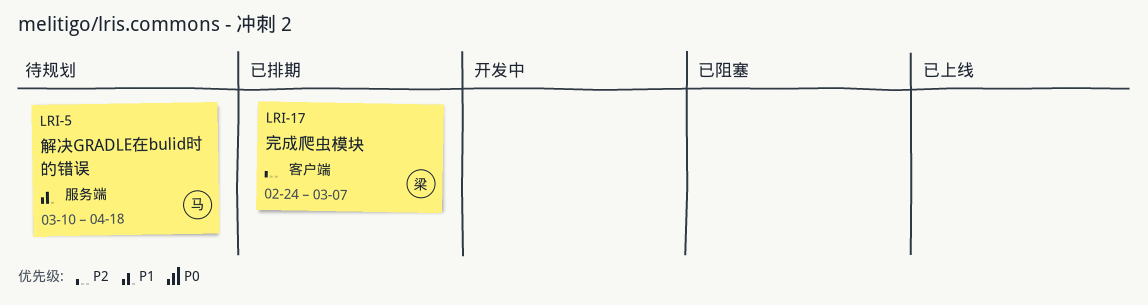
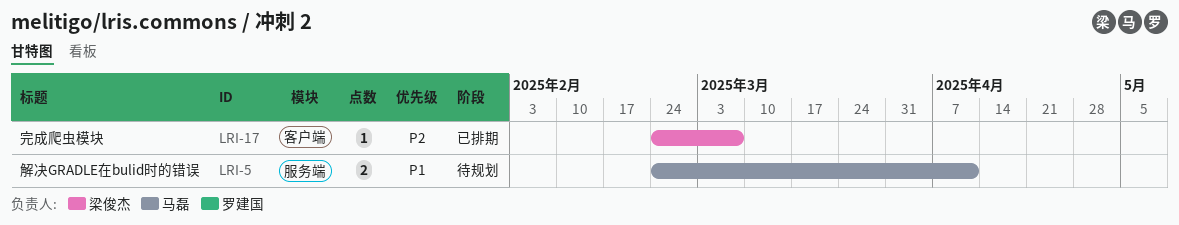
LRI-5, start: Mar 10 -> Feb 24
LRI-5, due: Apr 18 -> Apr 11

